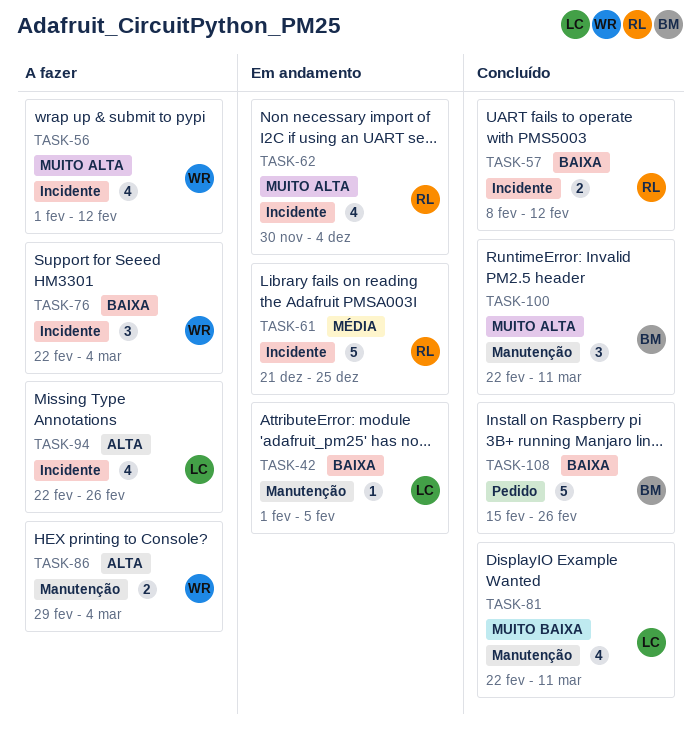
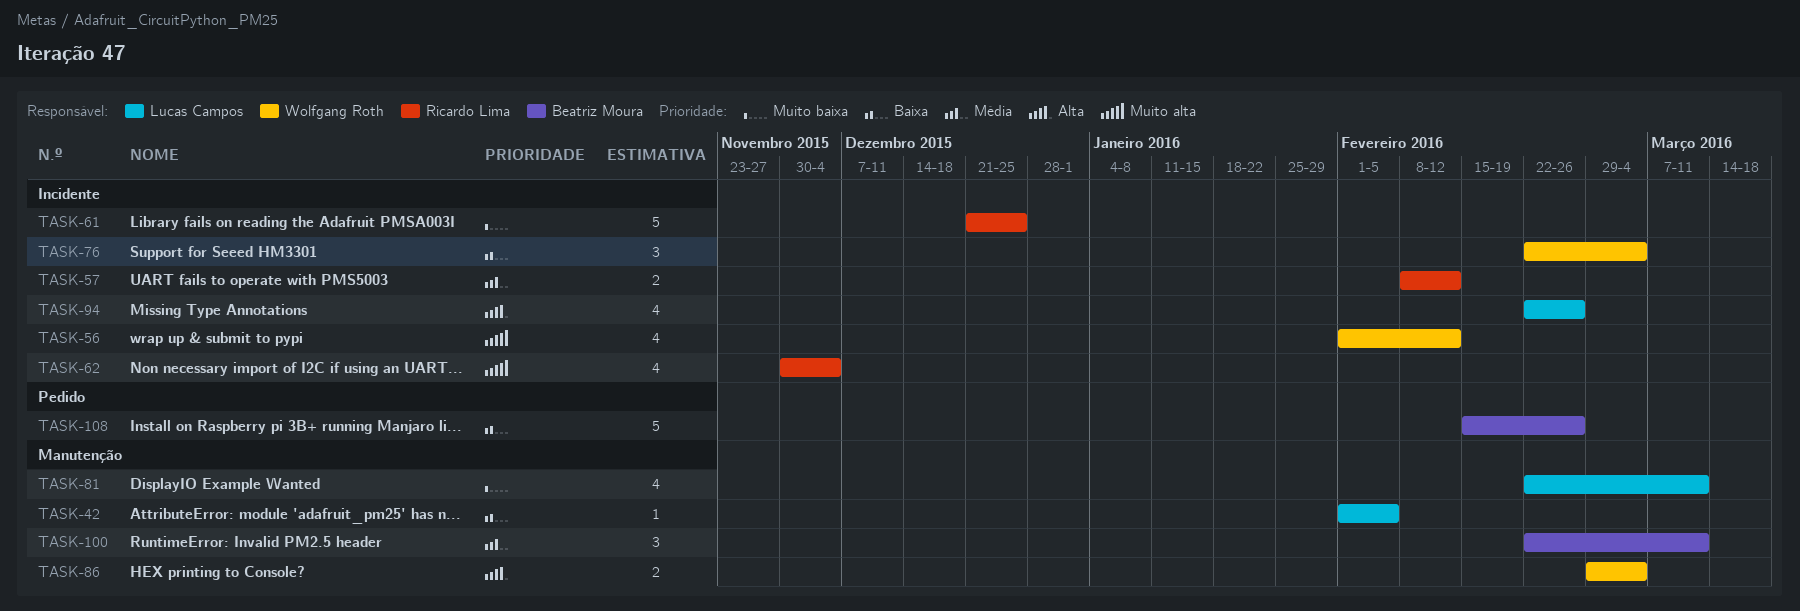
TASK-57, priority: Baixa -> Média
TASK-61, priority: Média -> Muito baixa
TASK-100, priority: Muito alta -> Média

